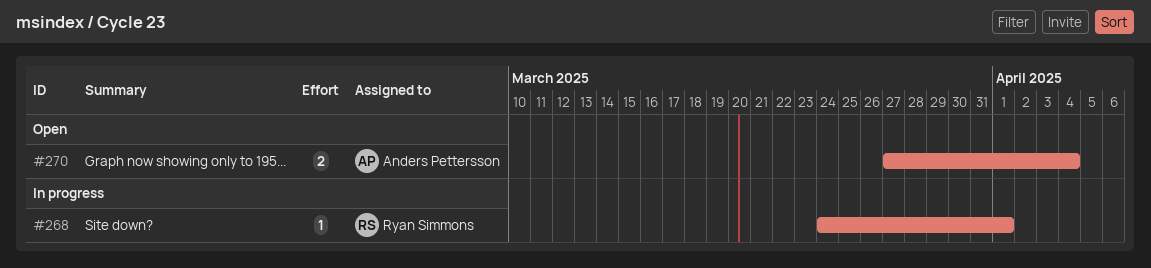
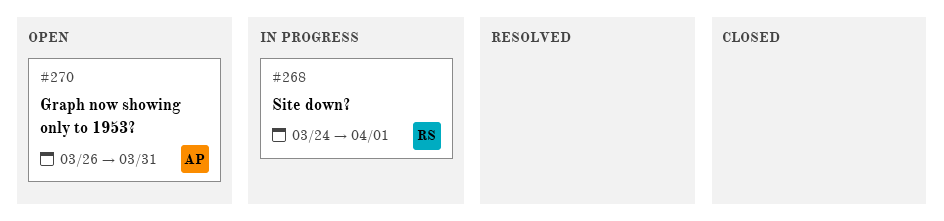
#270, start: Mar 27 -> Mar 26
#270, due: Apr 4 -> Mar 31

